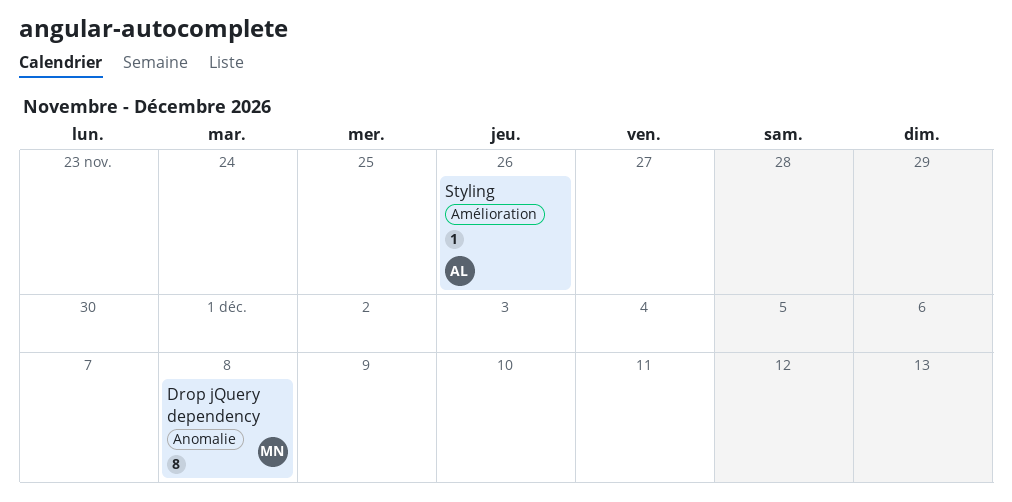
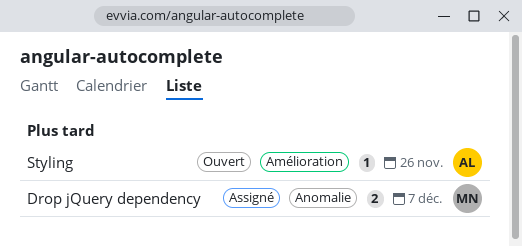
Drop jQuery dependency, estimate: 8 -> 2
Drop jQuery dependency, due: Dec 8 -> Dec 7

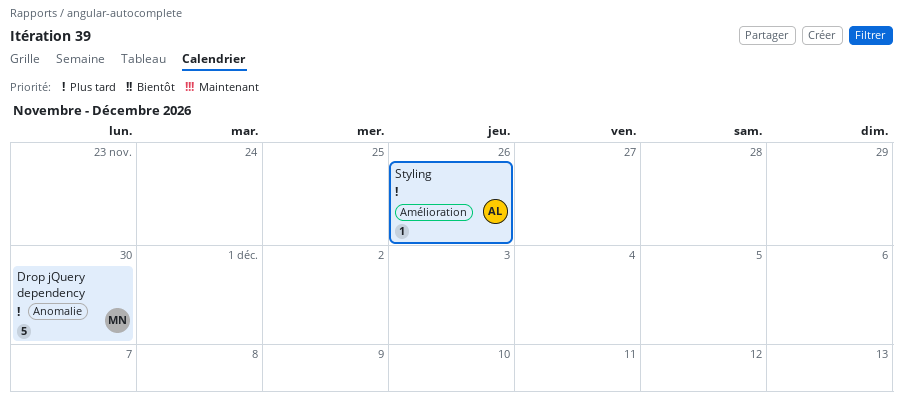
Drop jQuery dependency, estimate: 2 -> 5
Drop jQuery dependency, due: Dec 7 -> Nov 30

